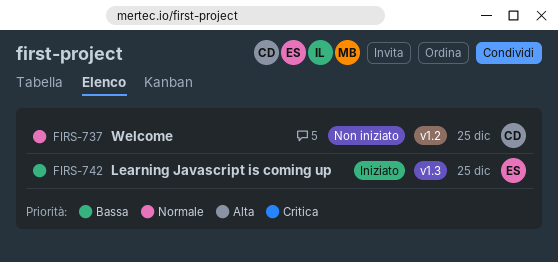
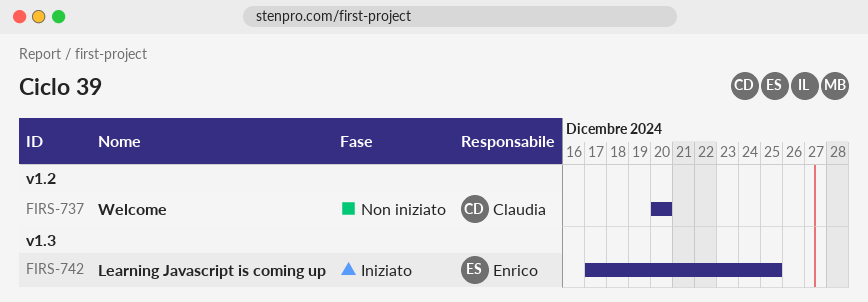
FIRS-737, due: Dec 25 -> Dec 20

